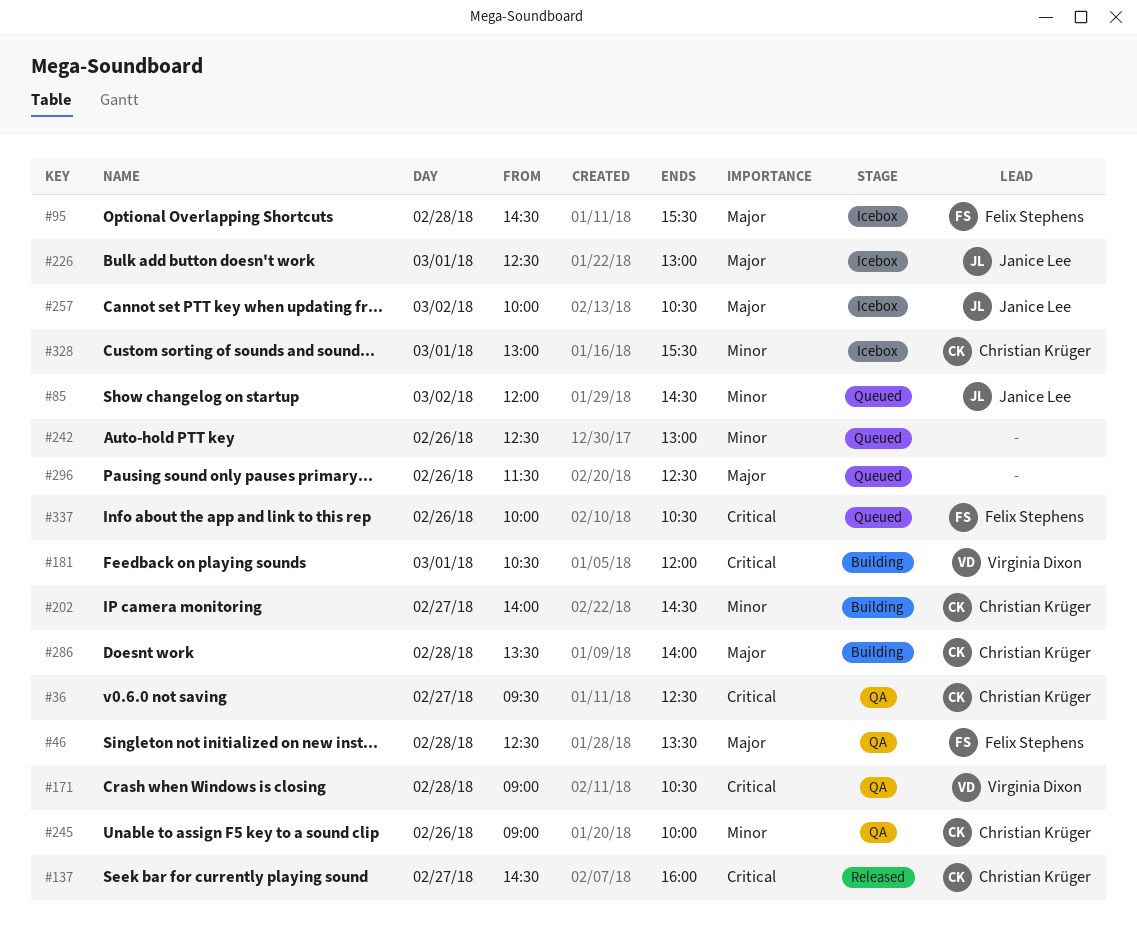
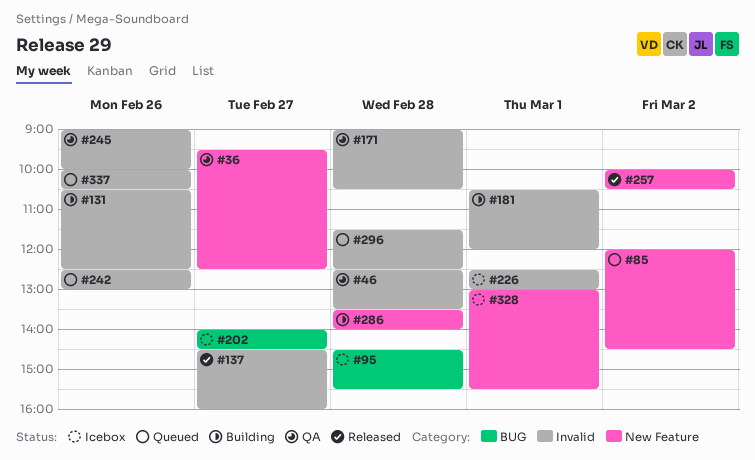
#131: none -> present
#202, status: Building -> Icebox
#257, status: Icebox -> Released
#296, day: Feb 26 -> Feb 28

